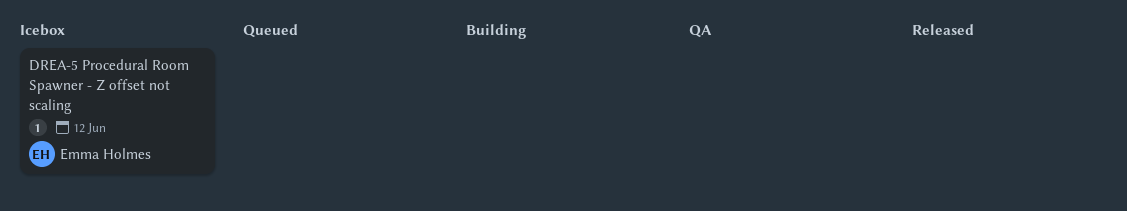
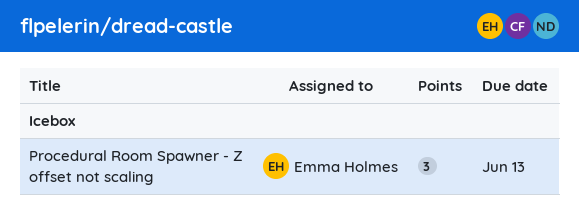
Procedural Room Spawner - Z offset not scaling, estimate: 1 -> 3
Procedural Room Spawner - Z offset not scaling, due: Jun 12 -> Jun 13

